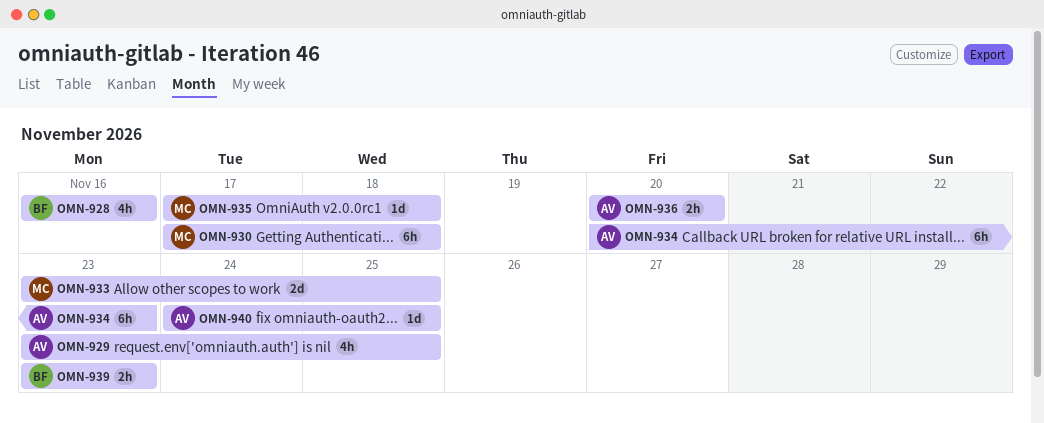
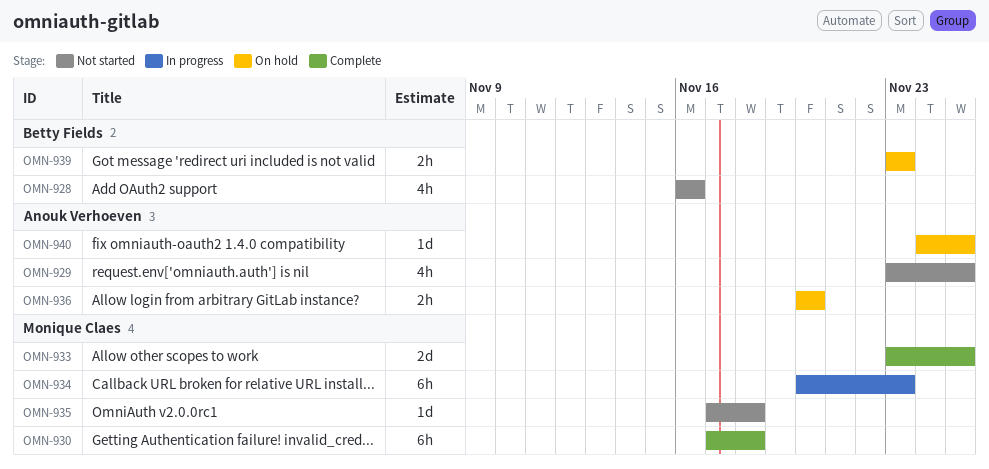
OMN-934, owner: Anouk Verhoeven -> Monique Claes

